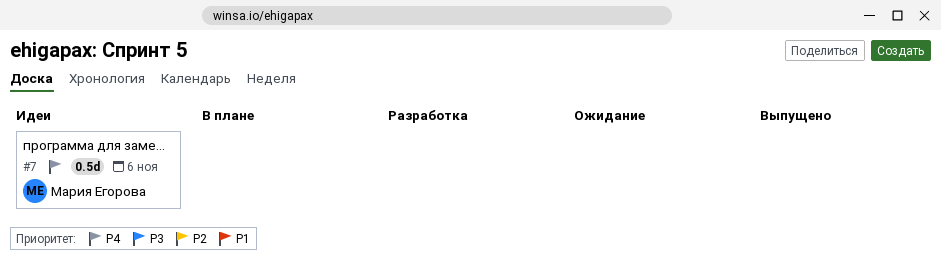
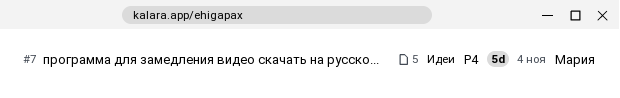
#7, estimate: 0.5d -> 5d
#7, due: Nov 6 -> Nov 4

